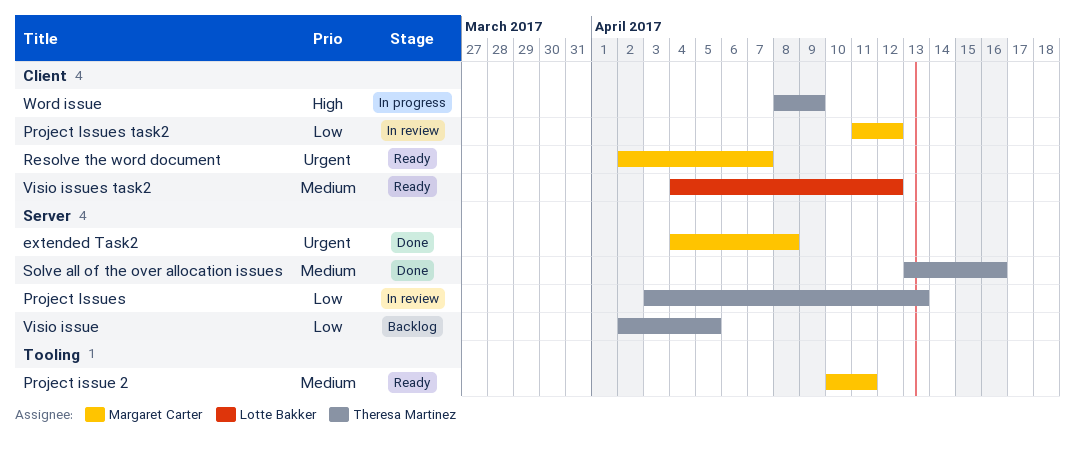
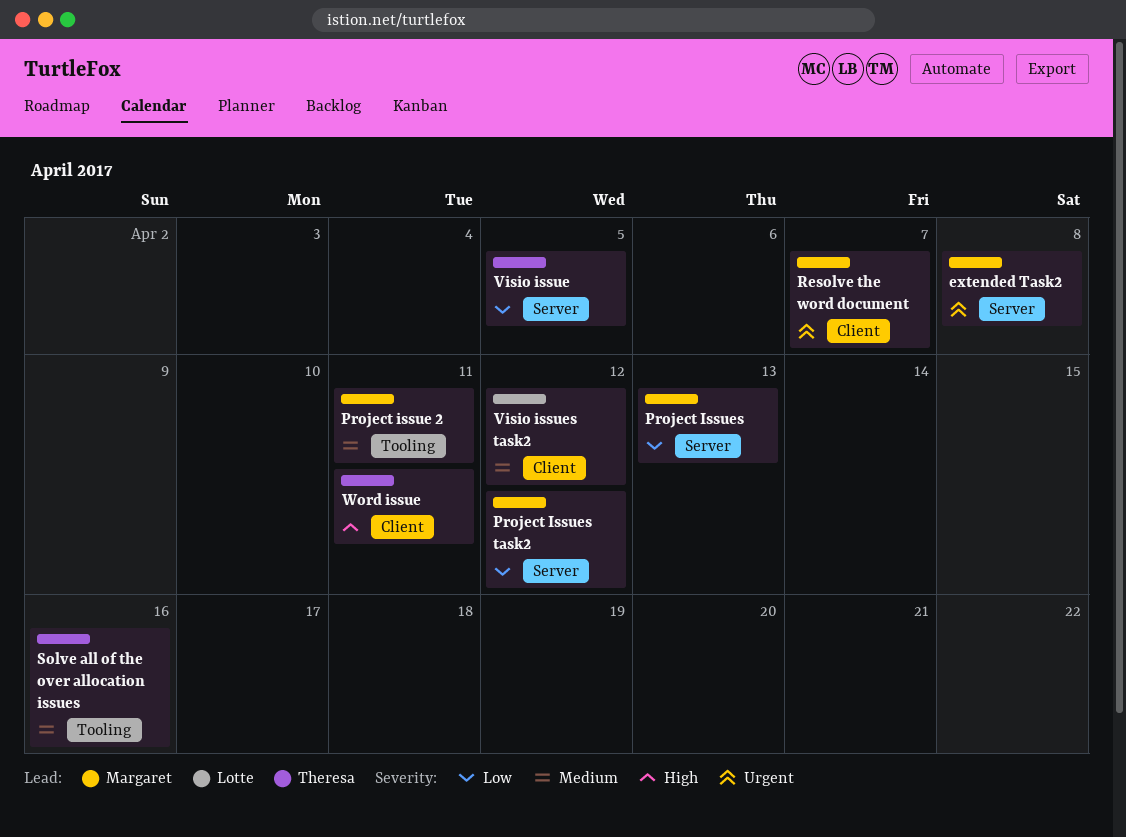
Project Issues, owner: Theresa Martinez -> Margaret Carter
Project Issues task2, label: Client -> Server
Solve all of the over allocation issues, label: Server -> Tooling
Word issue, due: Apr 9 -> Apr 11

